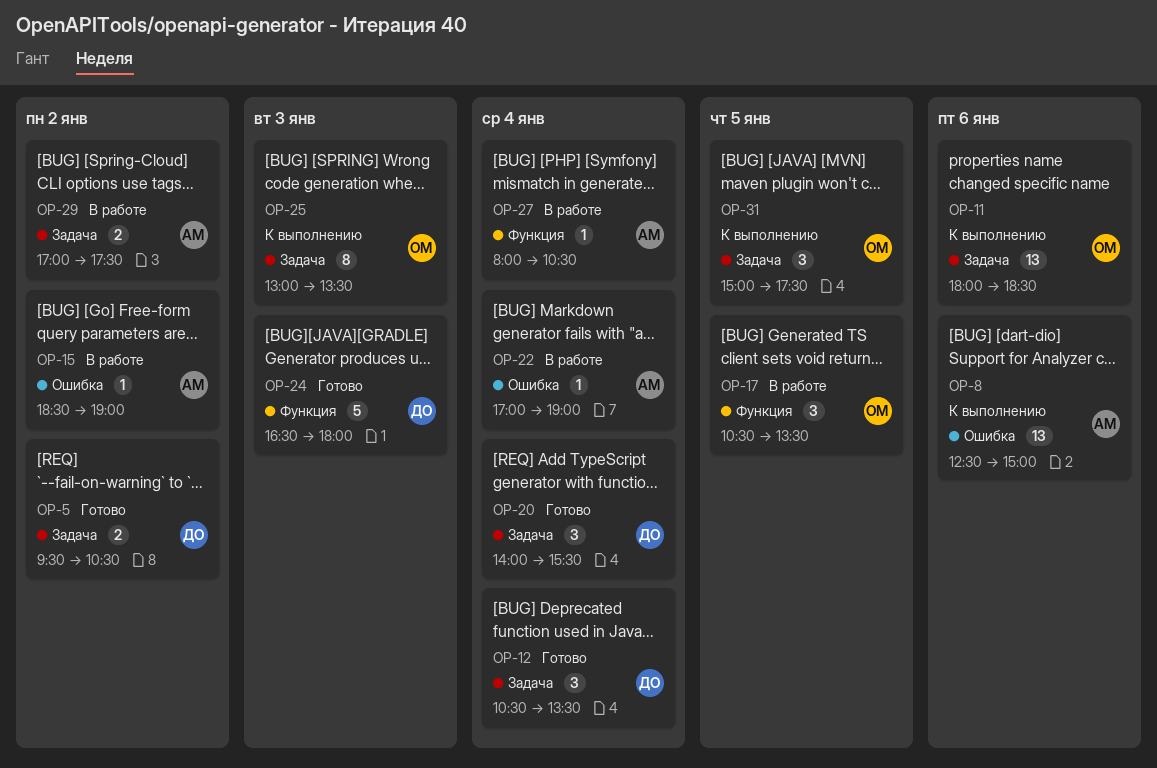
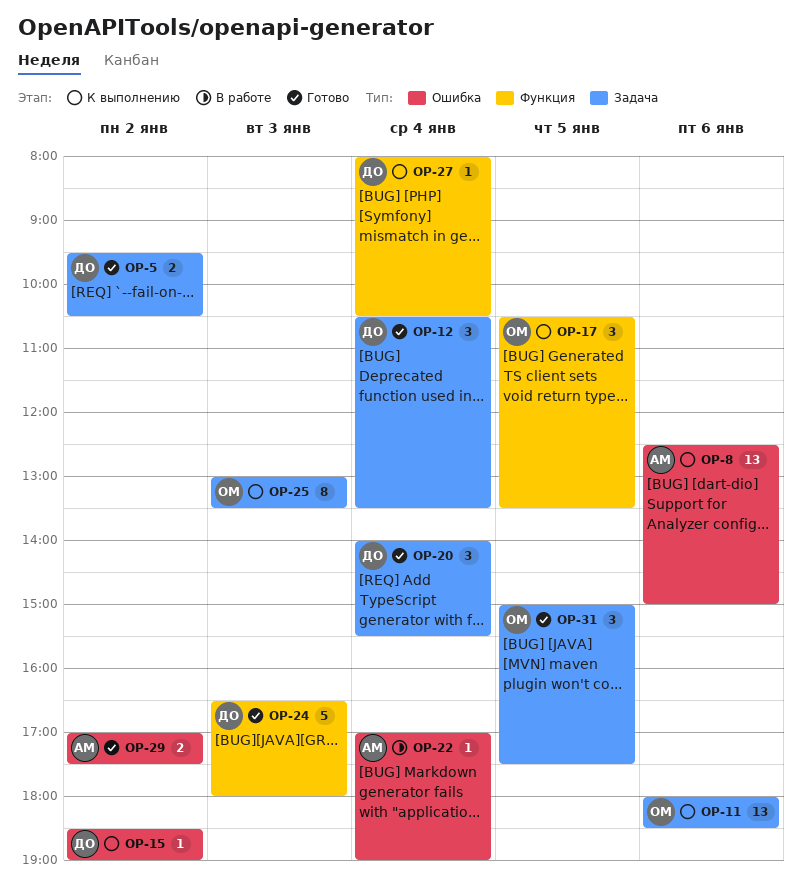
OP-15, status: В работе -> К выполнению
OP-15, owner: АМ -> ДО
OP-17, status: В работе -> К выполнению
OP-27, status: В работе -> К выполнению
OP-27, owner: АМ -> ДО
OP-29, status: В работе -> Готово
OP-29, label: Задача -> Ошибка
OP-31, status: К выполнению -> Готово

